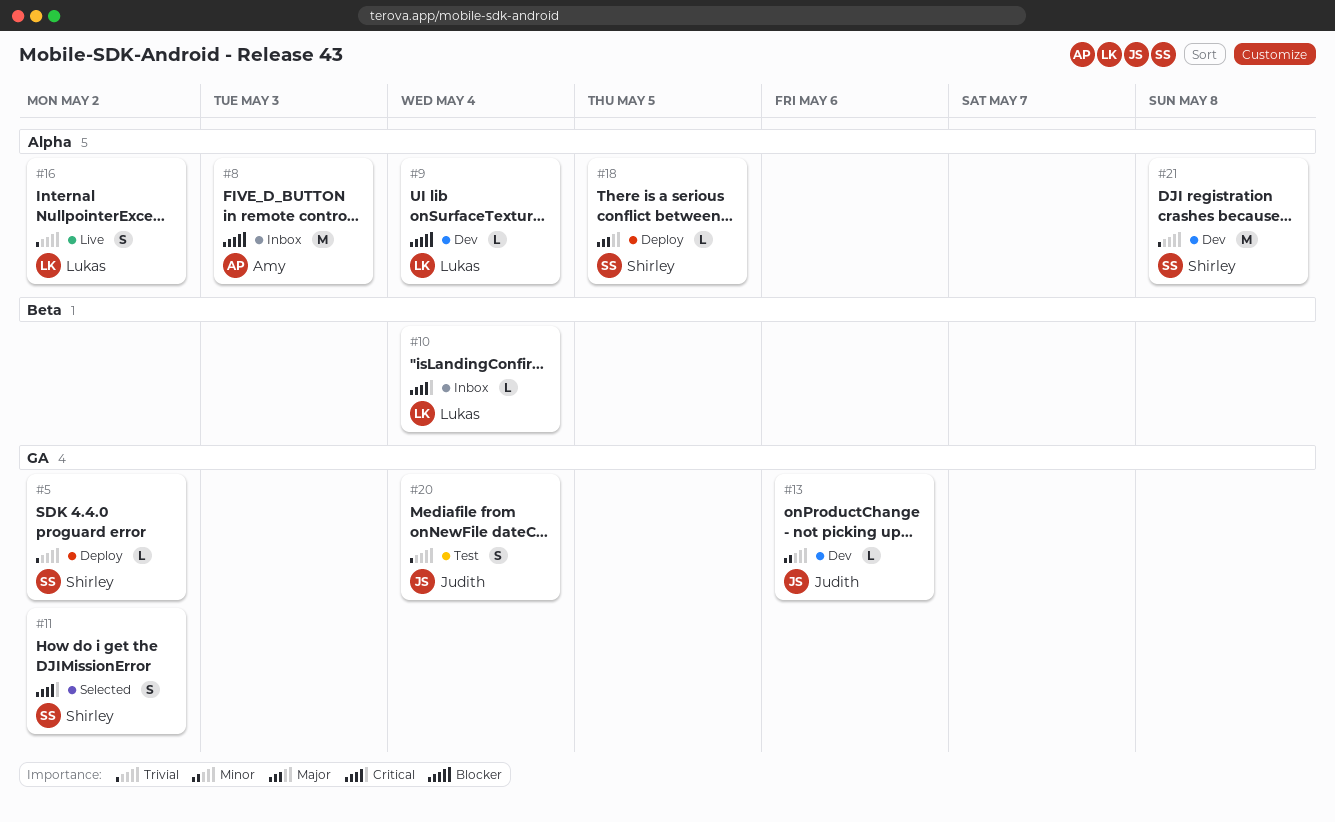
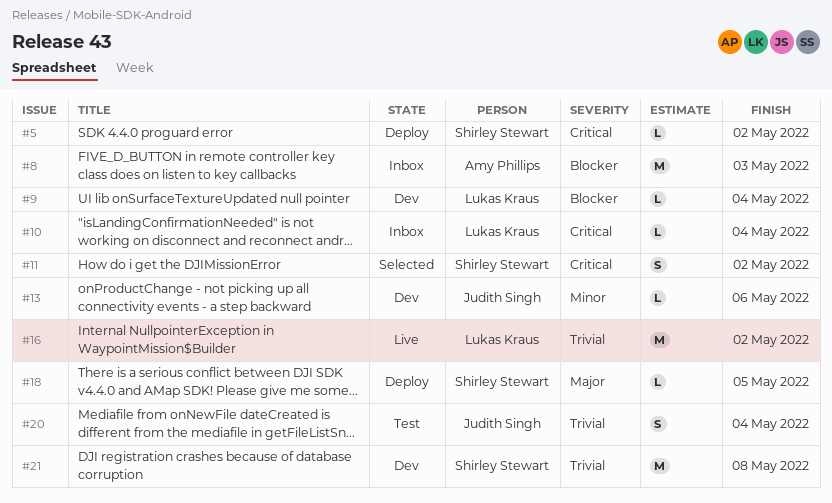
#5, priority: Trivial -> Critical
#16, estimate: S -> M

